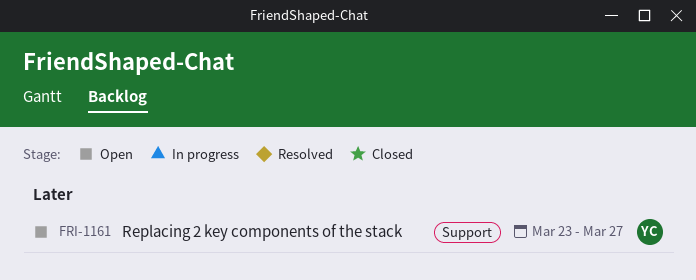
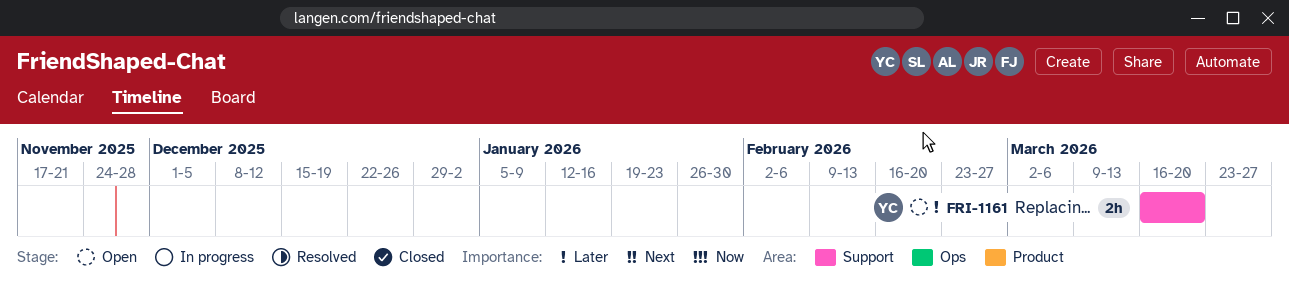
FRI-1161, start: Mar 23 -> Mar 16
FRI-1161, due: Mar 27 -> Mar 20

